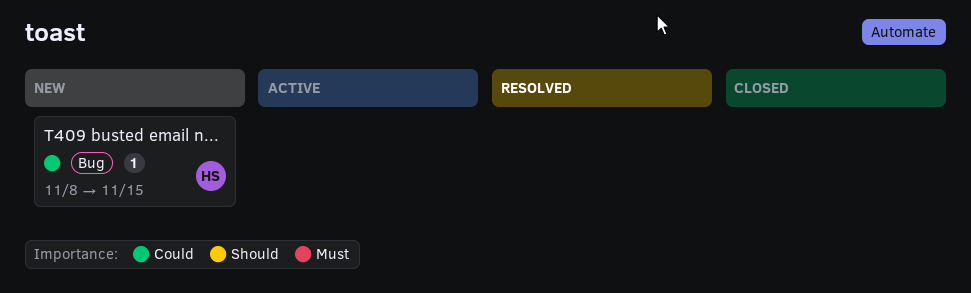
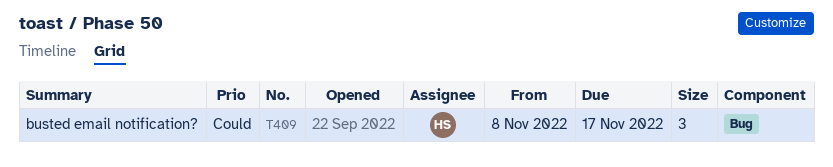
T409, estimate: 1 -> 3
T409, due: Nov 15 -> Nov 17

